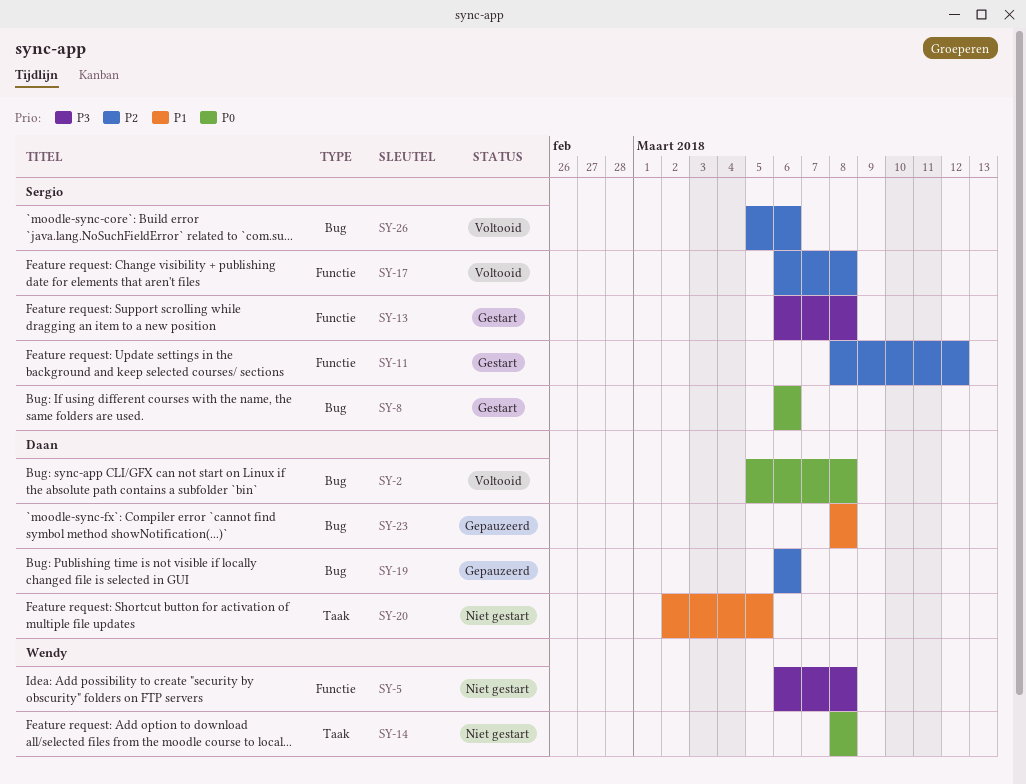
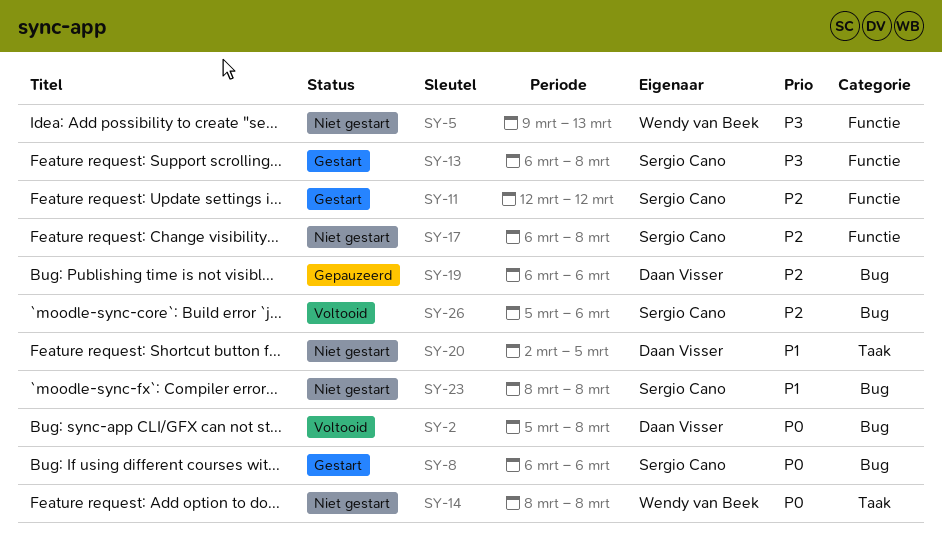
SY-5, start: Mar 6 -> Mar 9
SY-5, due: Mar 8 -> Mar 13
SY-11, start: Mar 8 -> Mar 12
SY-17, status: Voltooid -> Niet gestart
SY-23, status: Gepauzeerd -> Niet gestart
SY-23, owner: Daan Visser -> Sergio Cano

